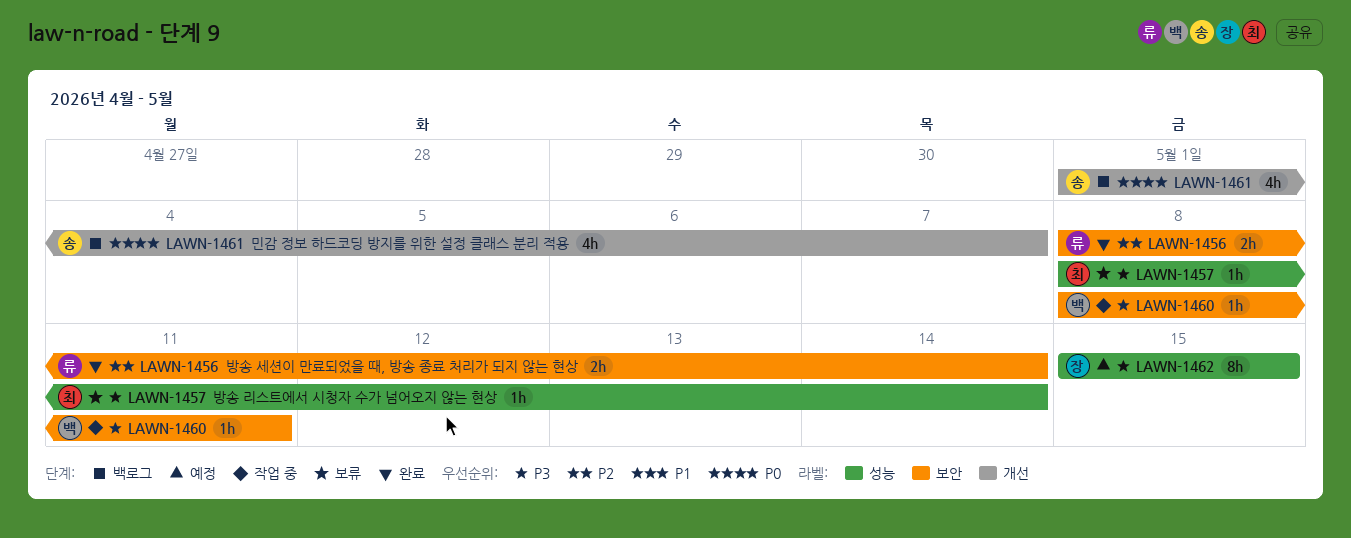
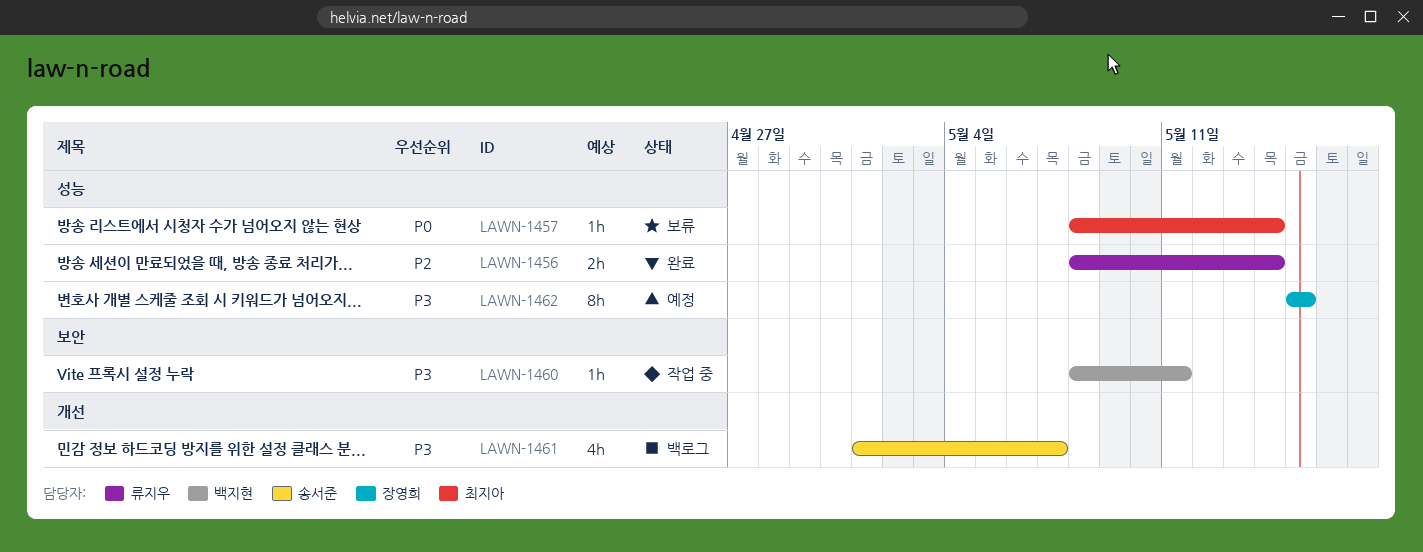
LAWN-1456, label: 보안 -> 성능
LAWN-1457, priority: P3 -> P0
LAWN-1461, priority: P0 -> P3

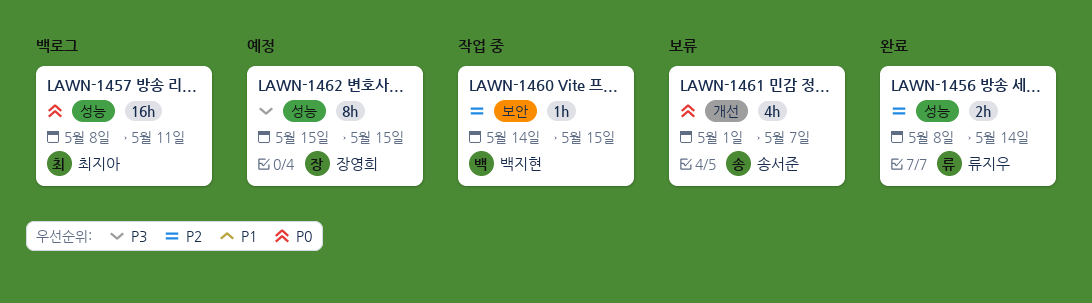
LAWN-1457, status: 보류 -> 백로그
LAWN-1457, estimate: 1h -> 16h
LAWN-1457, due: May 14 -> May 11
LAWN-1460, priority: P3 -> P2
LAWN-1460, start: May 8 -> May 14
LAWN-1460, due: May 11 -> May 15
LAWN-1461, status: 백로그 -> 보류
LAWN-1461, priority: P3 -> P0

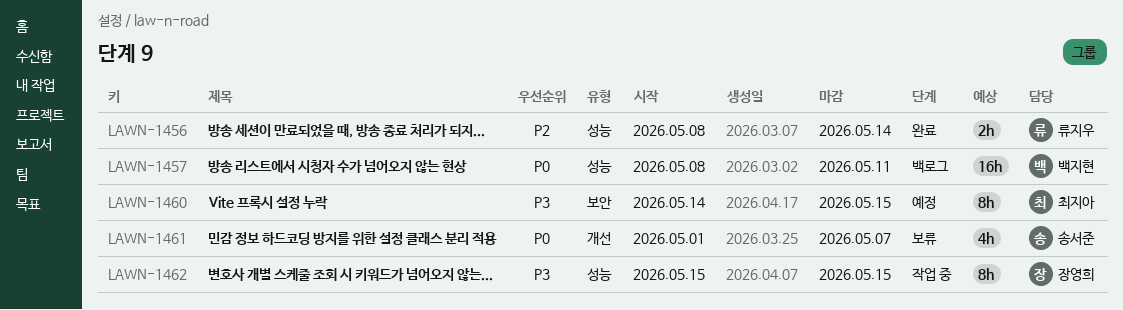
LAWN-1457, owner: 최지아 -> 백지현
LAWN-1460, status: 작업 중 -> 예정
LAWN-1460, owner: 백지현 -> 최지아
LAWN-1460, priority: P2 -> P3
LAWN-1460, estimate: 1h -> 8h
LAWN-1462, status: 예정 -> 작업 중

